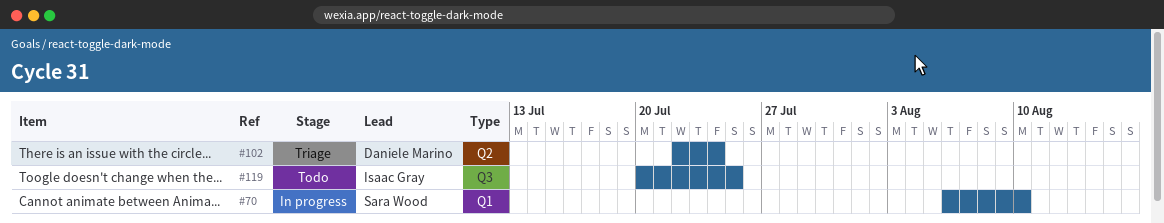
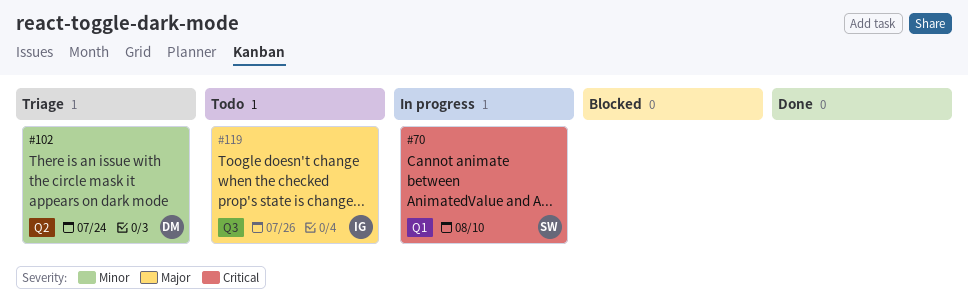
#119, due: Jul 25 -> Jul 26

